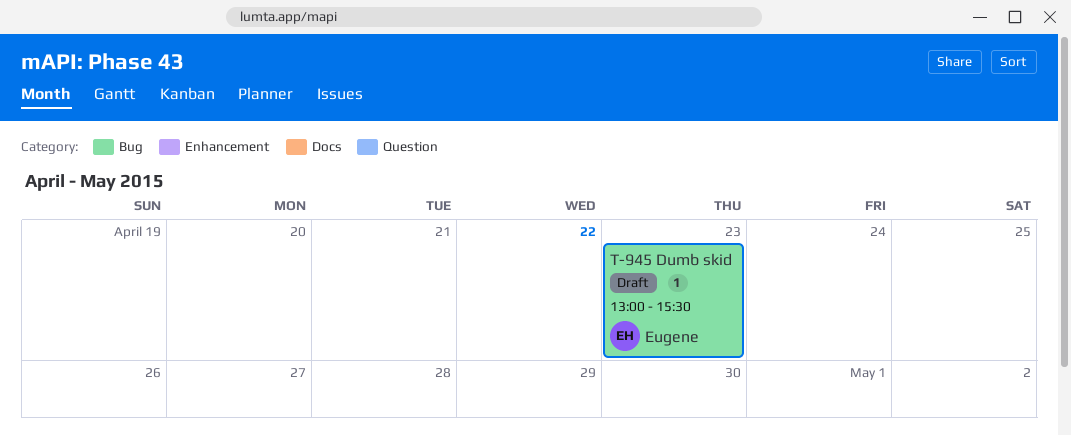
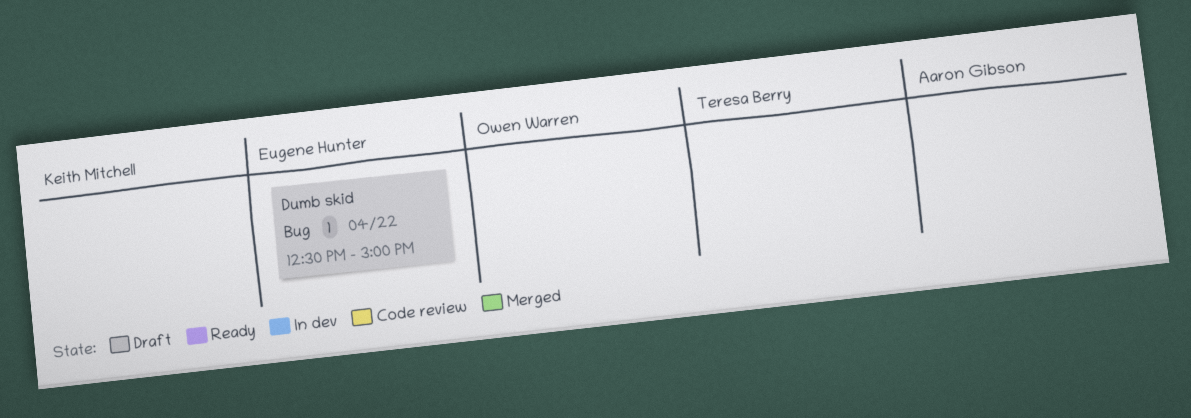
Dumb skid, day: Apr 23 -> Apr 22
Dumb skid, begins: 13:00 -> 12:30
Dumb skid, ends: 15:30 -> 15:00

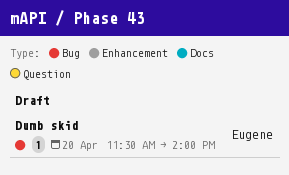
Dumb skid, day: Apr 22 -> Apr 20
Dumb skid, begins: 12:30 -> 11:30
Dumb skid, ends: 15:00 -> 14:00

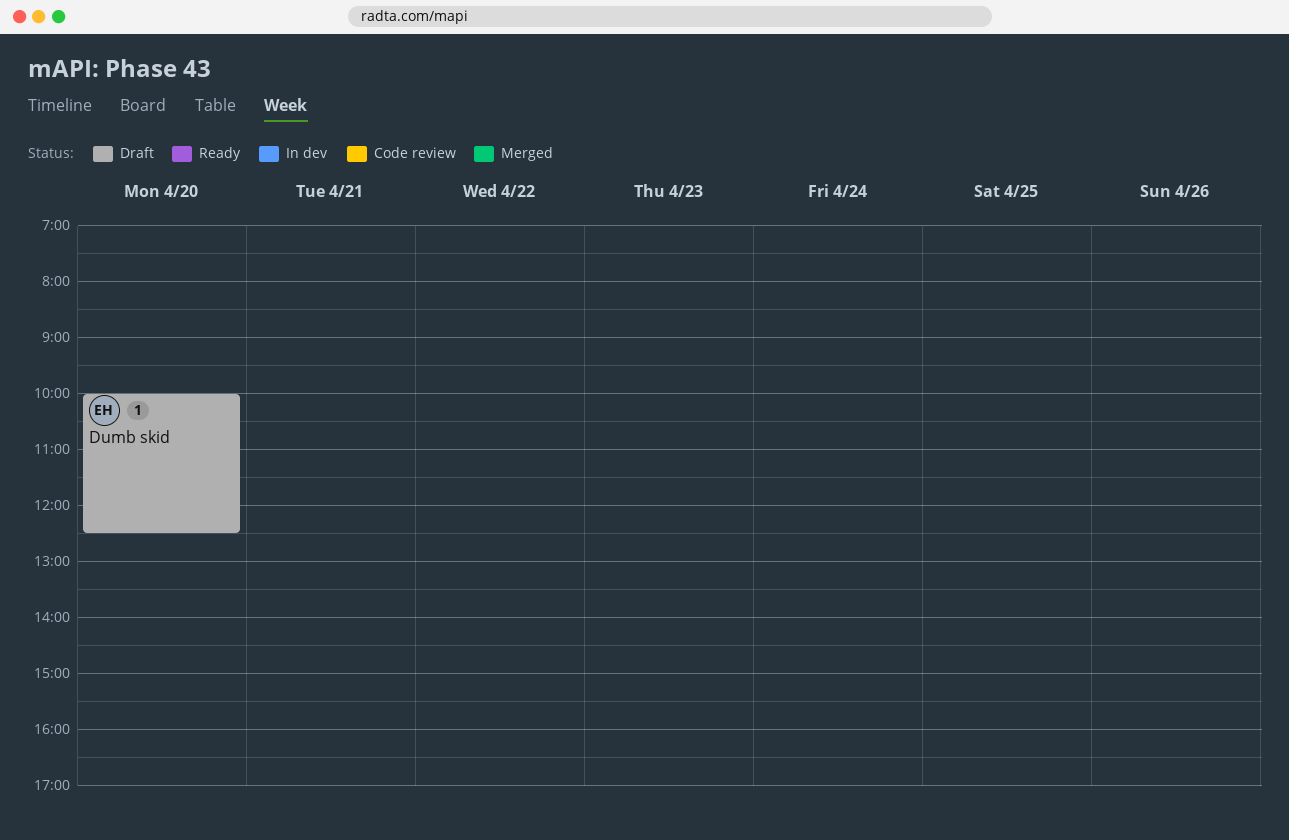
Dumb skid, begins: 11:30 -> 10:00
Dumb skid, ends: 14:00 -> 12:30

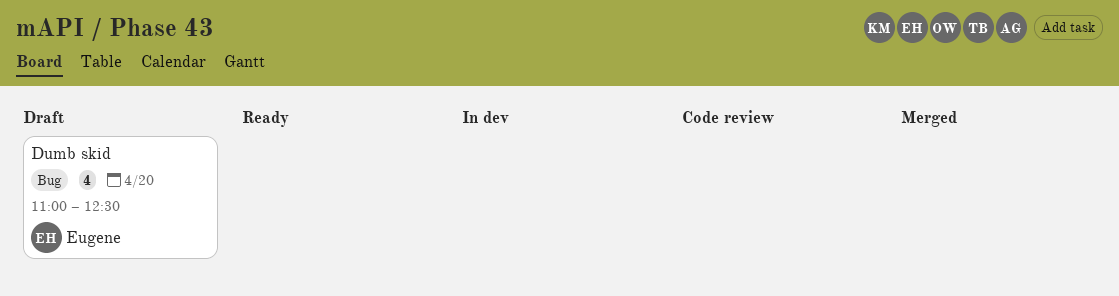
Dumb skid, estimate: 1 -> 4
Dumb skid, begins: 10:00 -> 11:00

